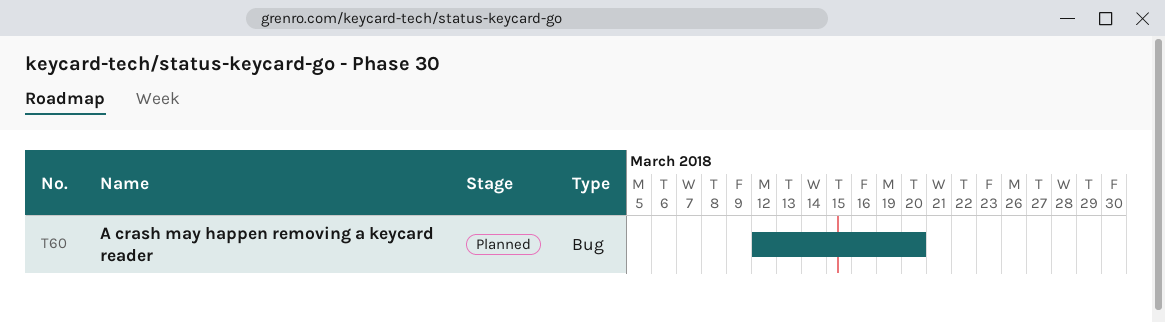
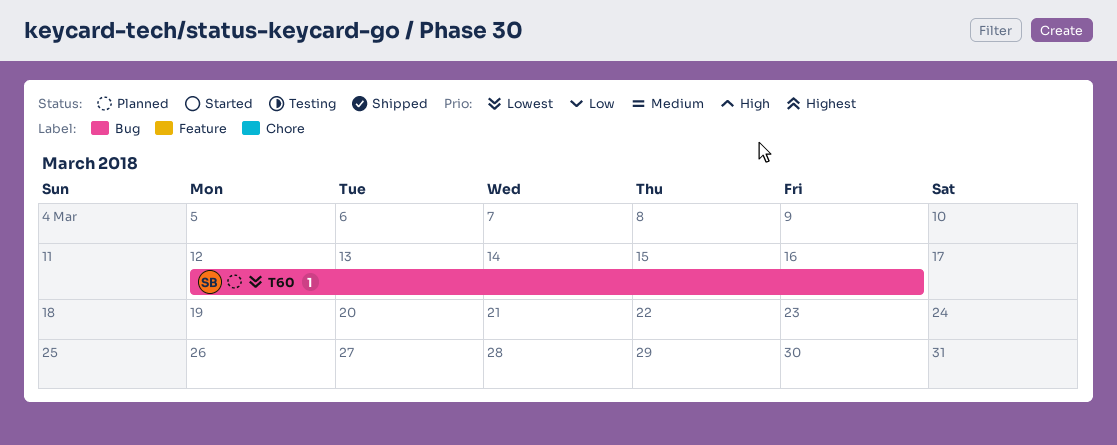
T60, due: Mar 20 -> Mar 16

